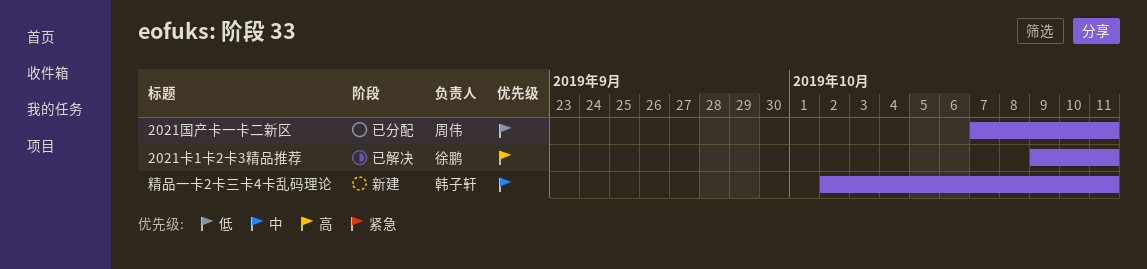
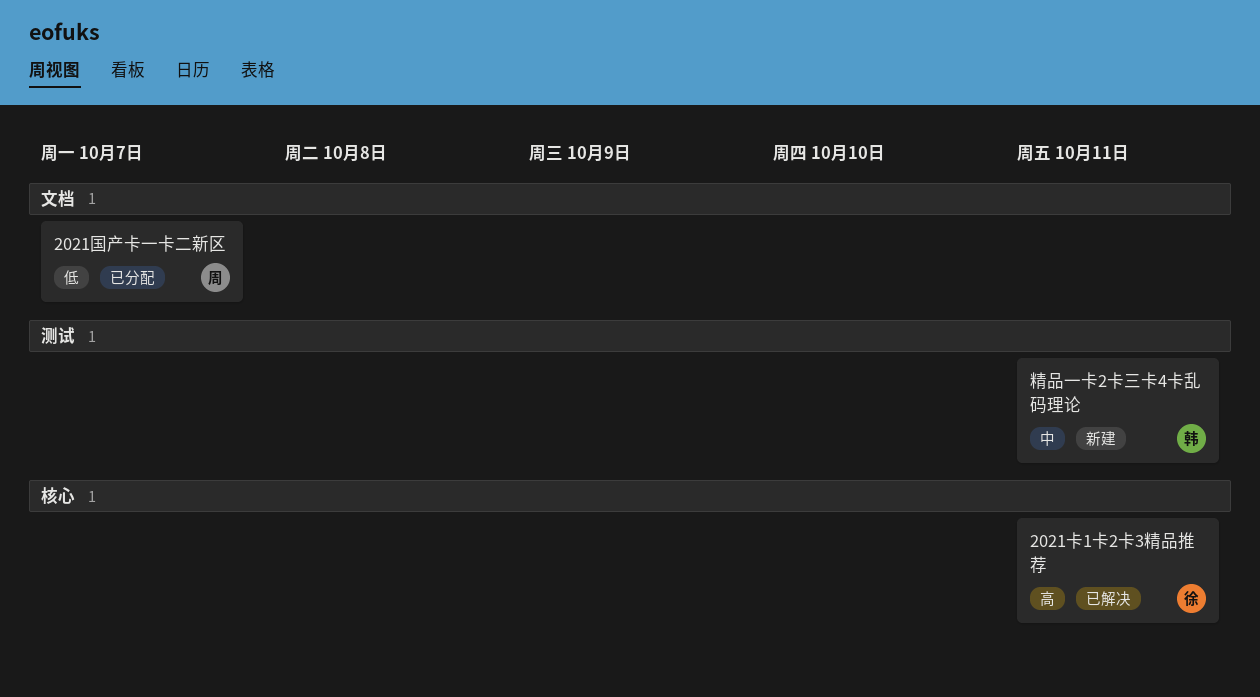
2021国产卡一卡二新区, due: Oct 11 -> Oct 7

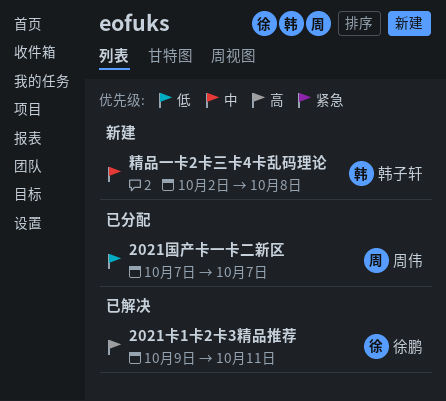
精品一卡2卡三卡4卡乱码理论, due: Oct 11 -> Oct 8

